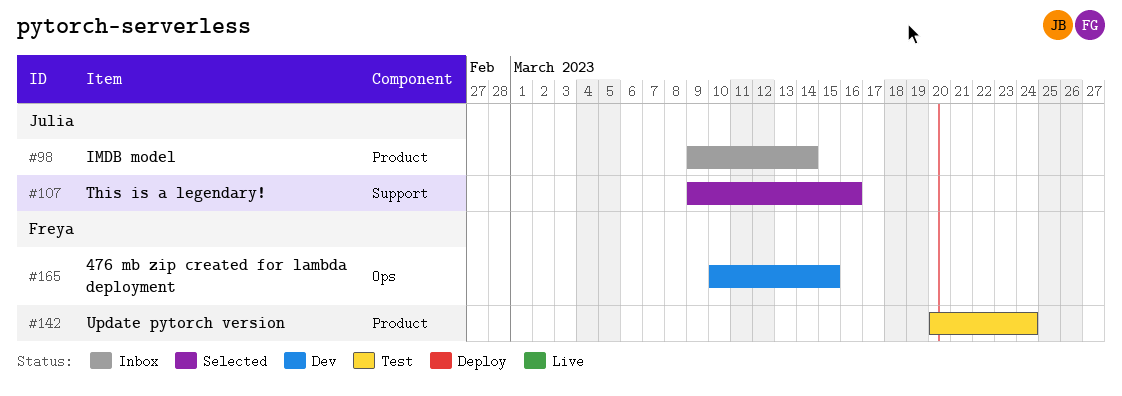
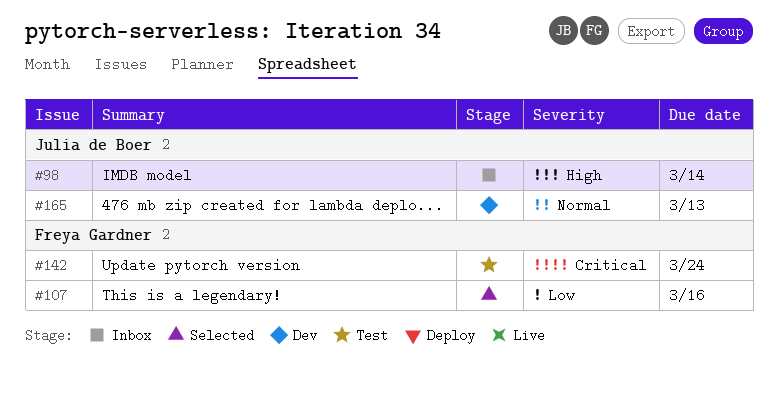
#107, owner: Julia de Boer -> Freya Gardner
#165, owner: Freya Gardner -> Julia de Boer
#165, due: Mar 15 -> Mar 13

